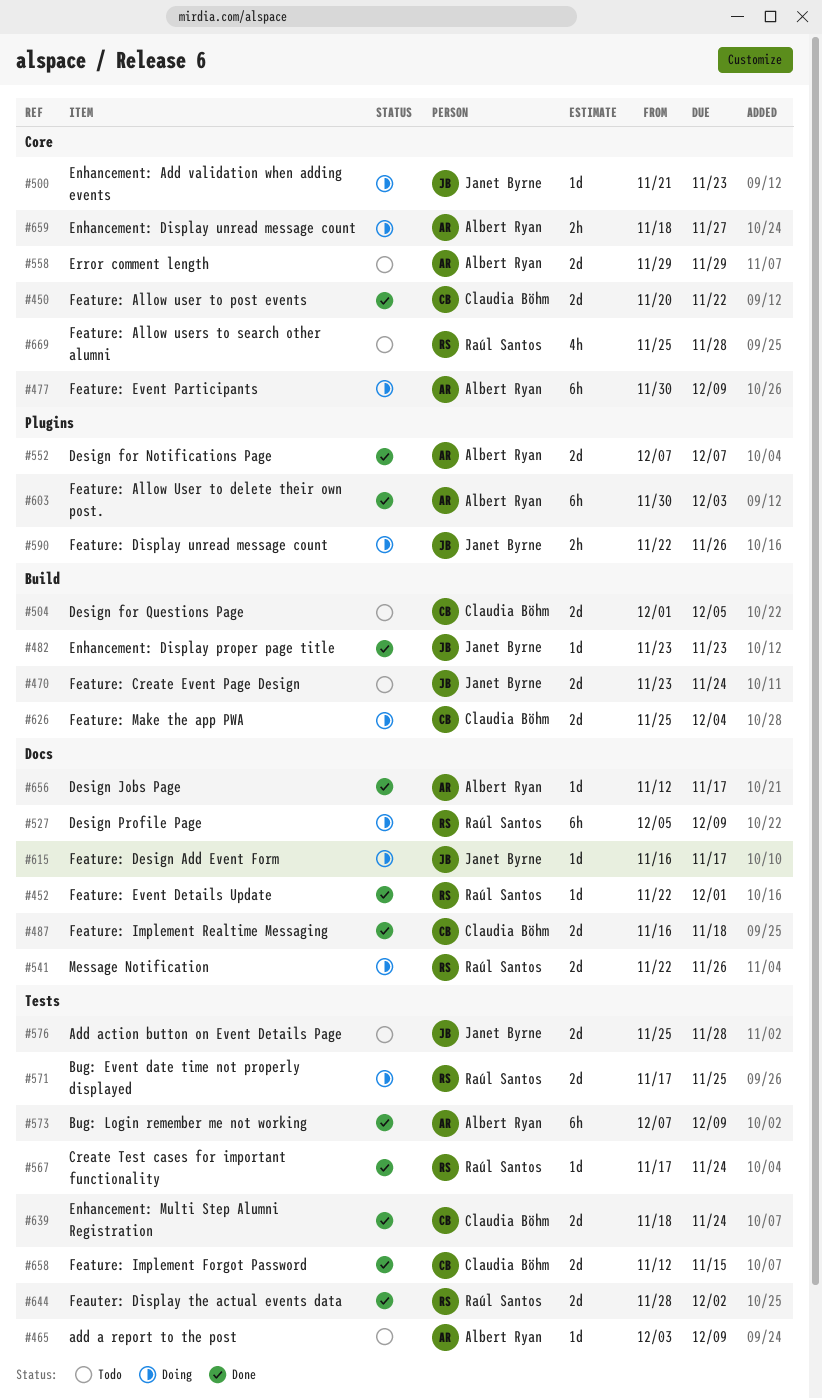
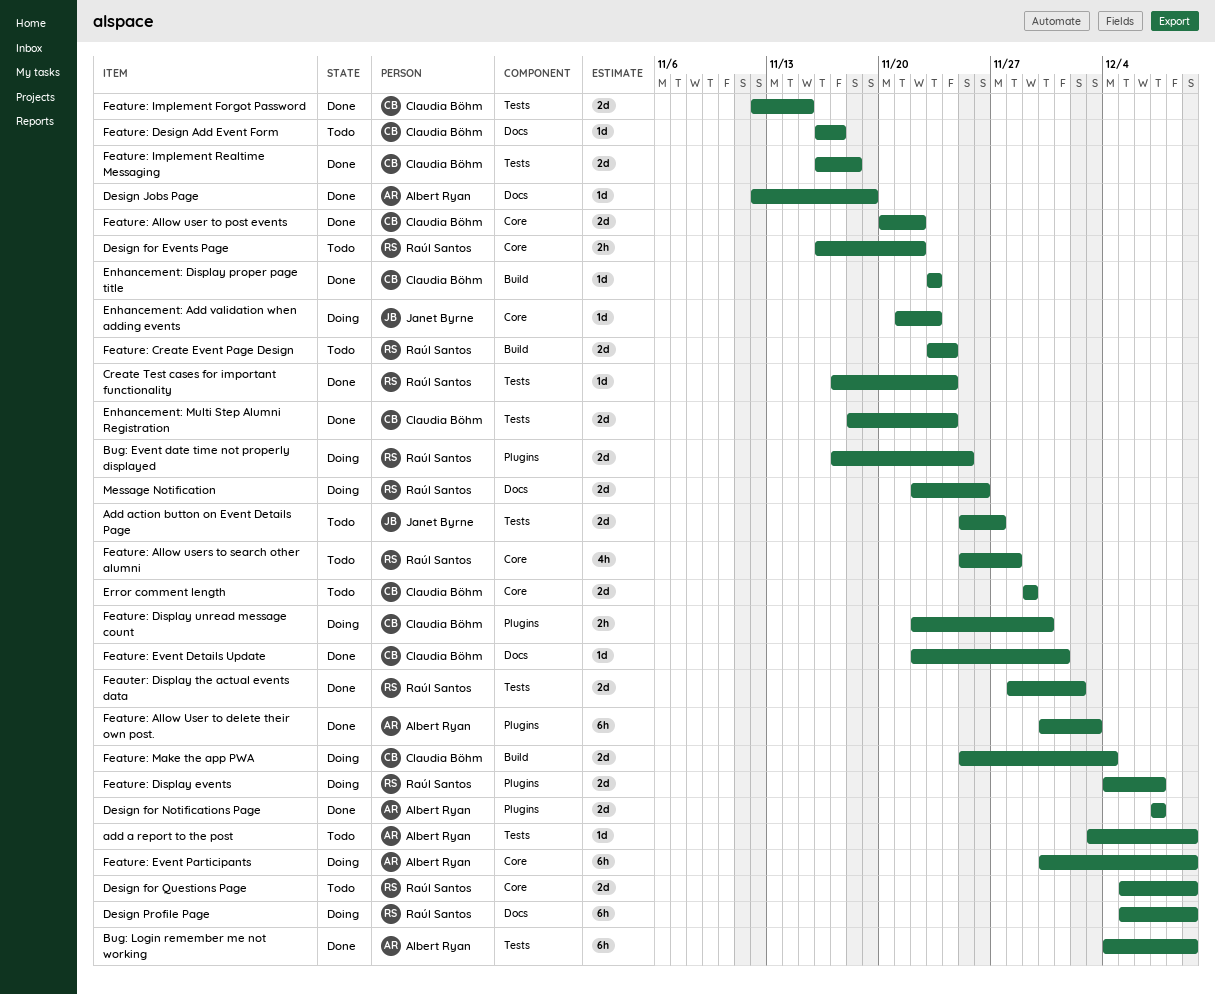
Add action button on Event Details Page, due: Nov 28 -> Nov 27
Bug: Event date time not properly displayed, label: Tests -> Plugins
Bug: Login remember me not working, start: Dec 7 -> Dec 4
Design for Events Page: none -> present
Design for Questions Page, owner: Claudia Böhm -> Raúl Santos
Design for Questions Page, label: Build -> Core
Design for Questions Page, start: Dec 1 -> Dec 5
Design for Questions Page, due: Dec 5 -> Dec 9
Design Jobs Page, due: Nov 17 -> Nov 19
Enhancement: Display proper page title, owner: Janet Byrne -> Claudia Böhm
Enhancement: Display unread message count: present -> none
Error comment length, owner: Albert Ryan -> Claudia Böhm
Feature: Create Event Page Design, owner: Janet Byrne -> Raúl Santos
Feature: Design Add Event Form, status: Doing -> Todo
Feature: Design Add Event Form, owner: Janet Byrne -> Claudia Böhm
Feature: Display events: none -> present
Feature: Display unread message count, owner: Janet Byrne -> Claudia Böhm
Feature: Display unread message count, due: Nov 26 -> Nov 30
Feature: Event Details Update, owner: Raúl Santos -> Claudia Böhm
Feature: Implement Realtime Messaging, label: Docs -> Tests

